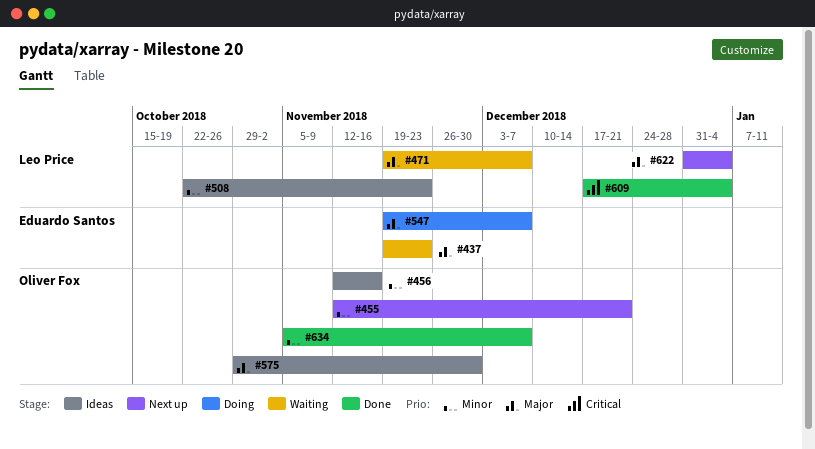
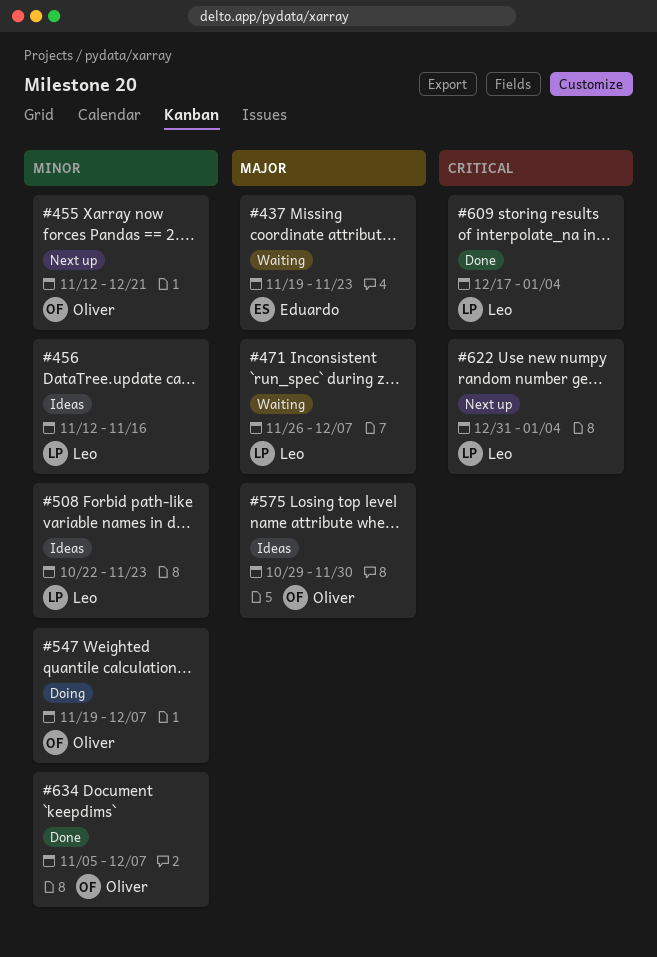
#456, owner: Oliver Fox -> Leo Price
#471, start: Nov 19 -> Nov 26
#547, owner: Eduardo Santos -> Oliver Fox
#547, priority: Major -> Minor
#622, priority: Major -> Critical

